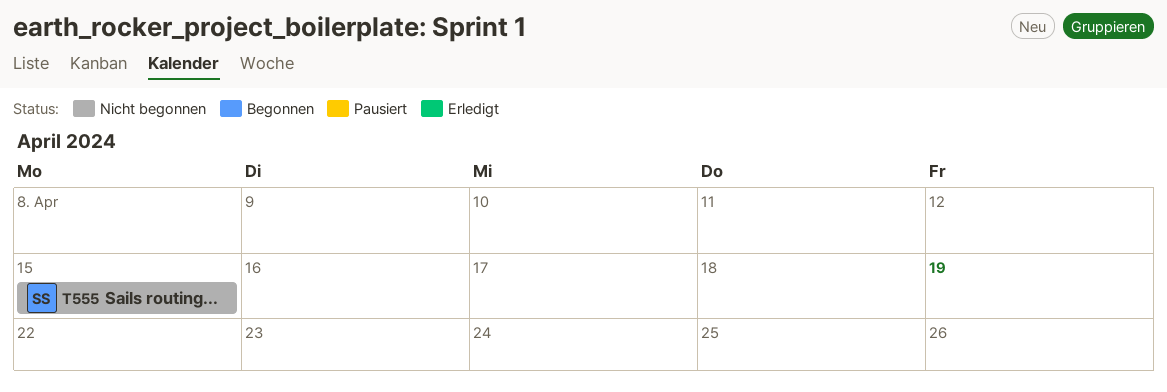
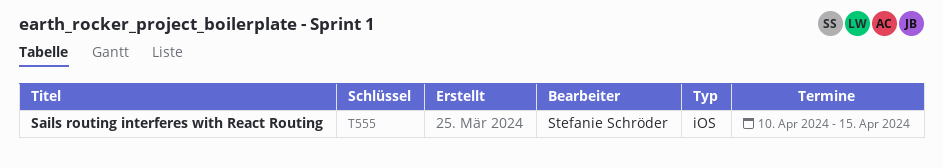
T555, start: Apr 15 -> Apr 10

